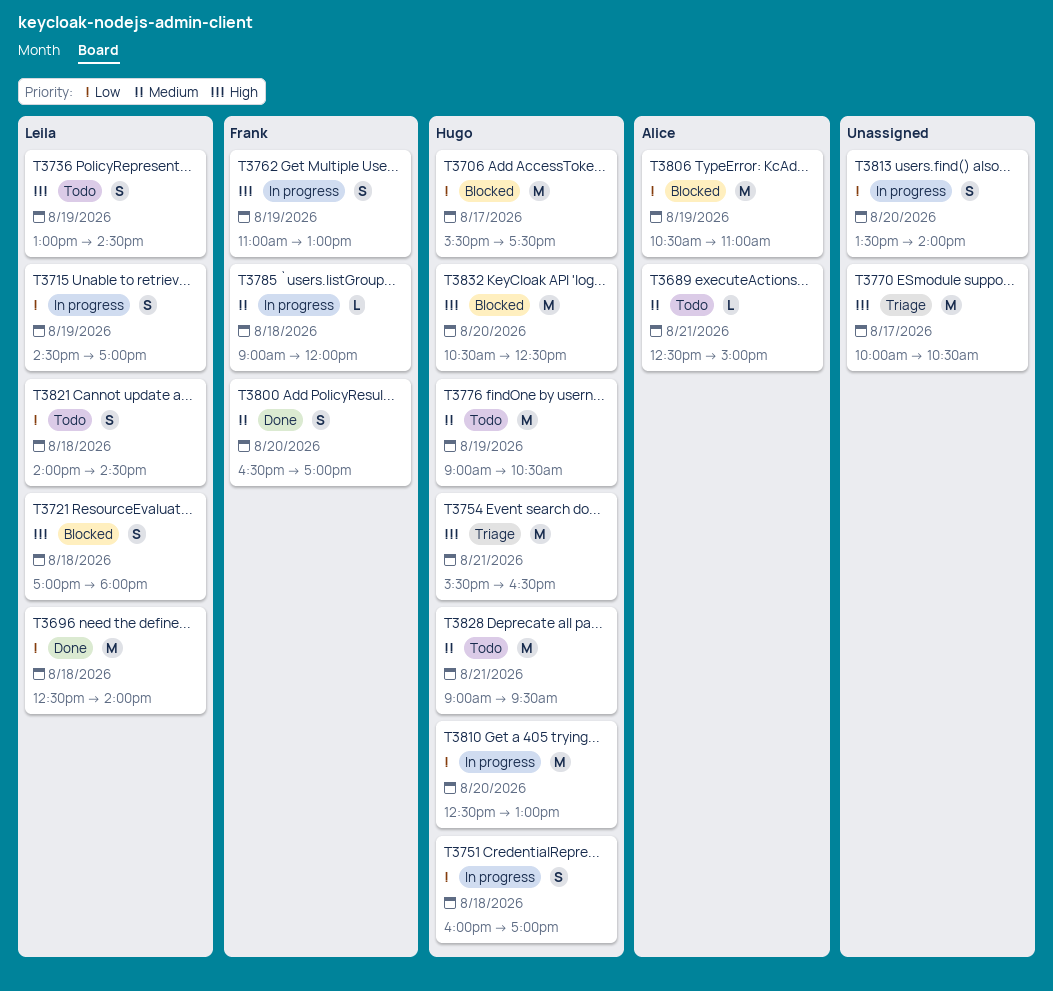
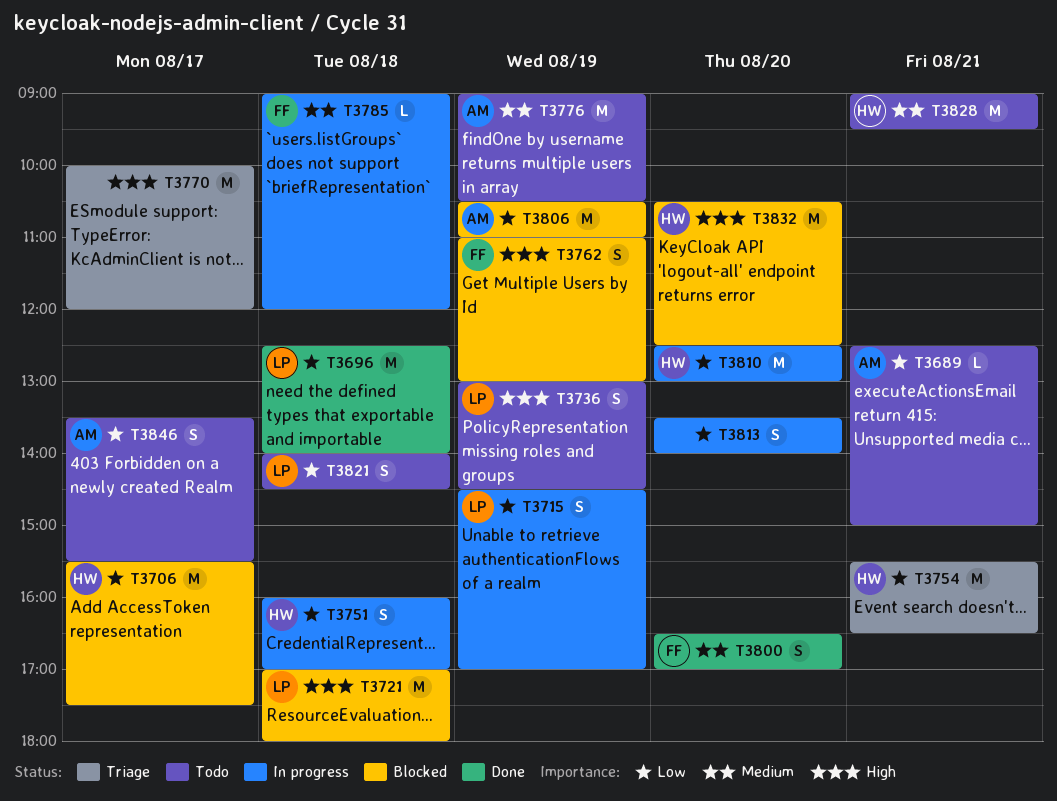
T3689, priority: Medium -> Low
T3721, estimate: S -> M
T3754, priority: High -> Low
T3762, status: In progress -> Blocked
T3770, ends: 10:30 -> 12:00
T3776, owner: Hugo -> Alice
T3846: none -> present

